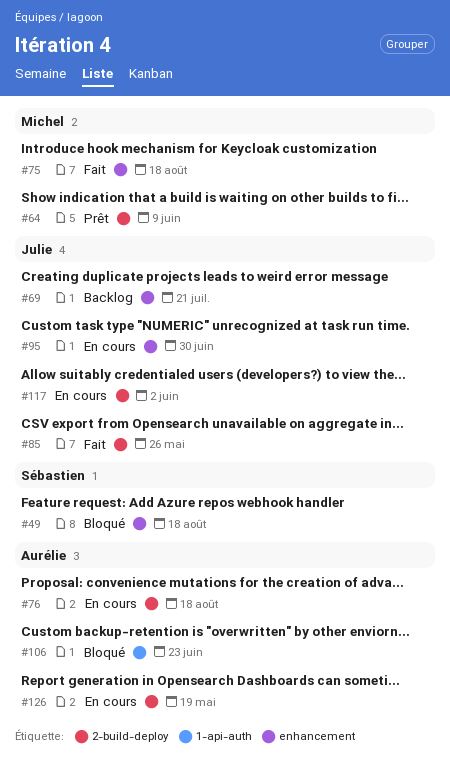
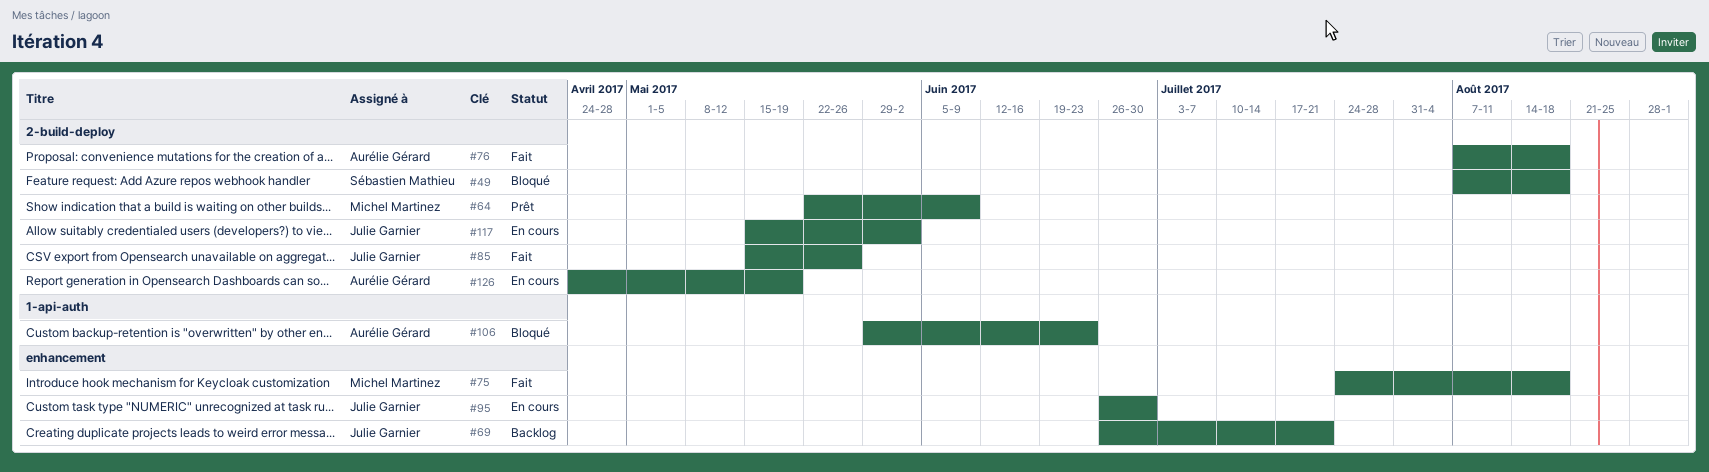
#49, label: enhancement -> 2-build-deploy
#76, status: En cours -> Fait

